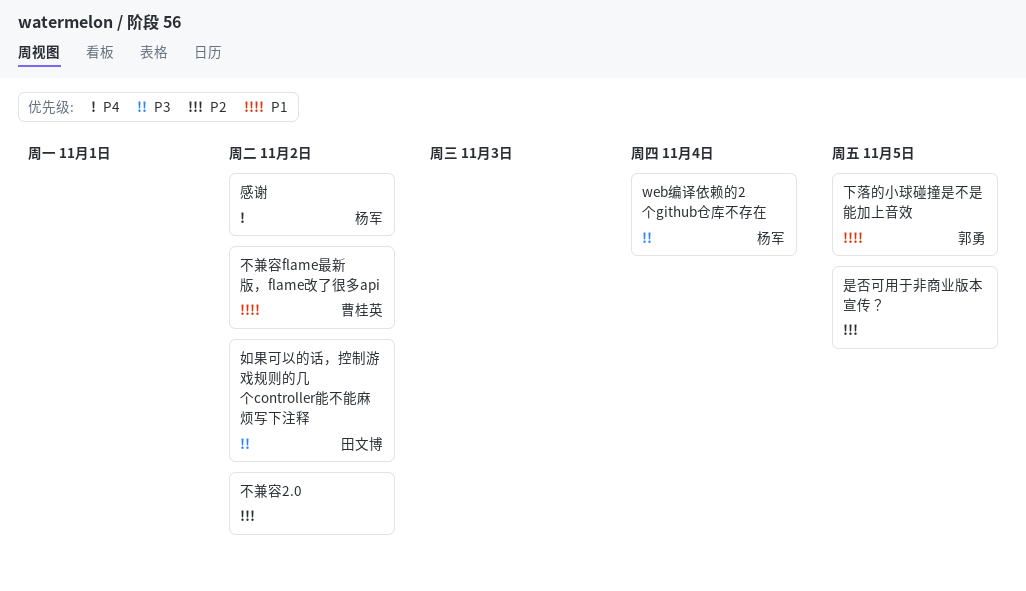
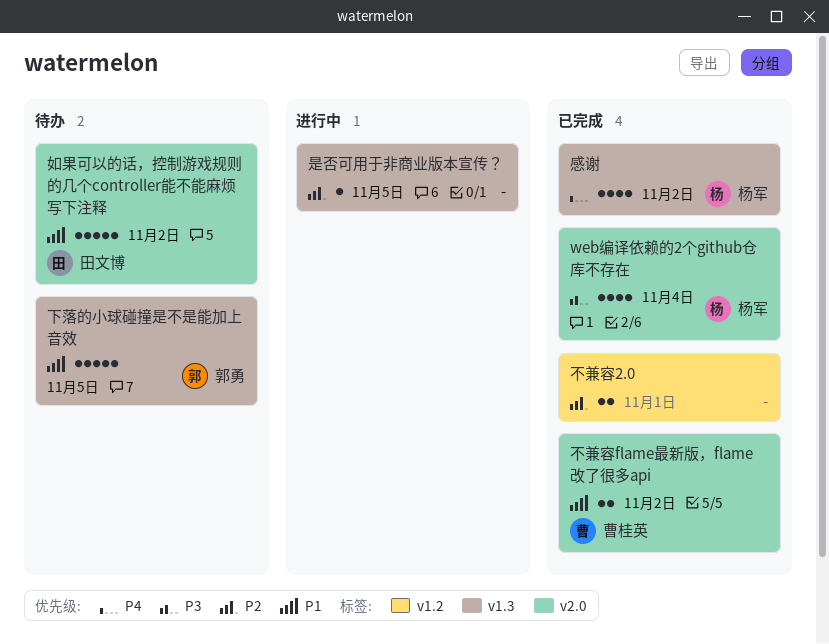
不兼容2.0, due: Nov 2 -> Nov 1
如果可以的话，控制游戏规则的几个controller能不能麻烦写下注释, priority: P3 -> P1

